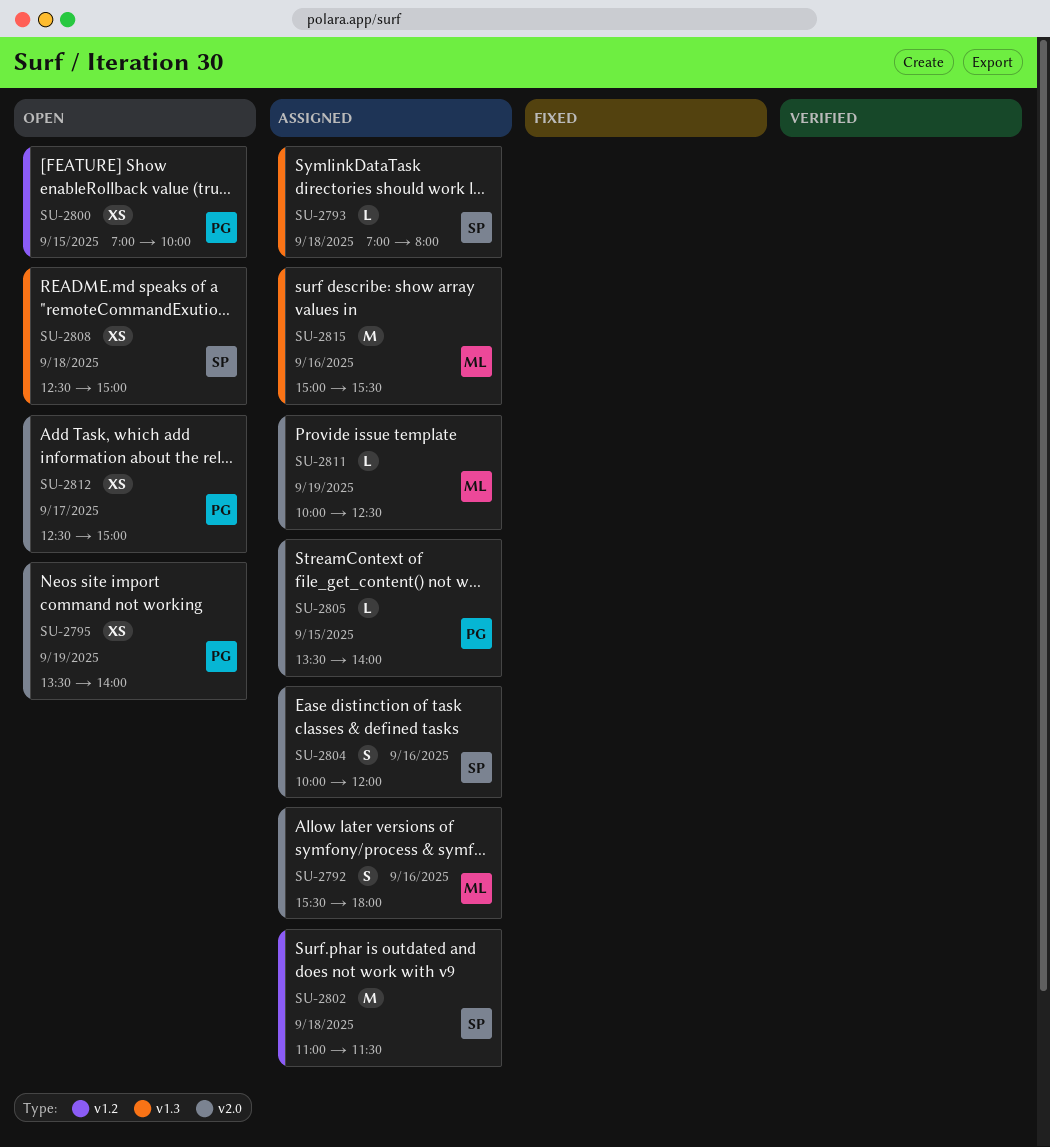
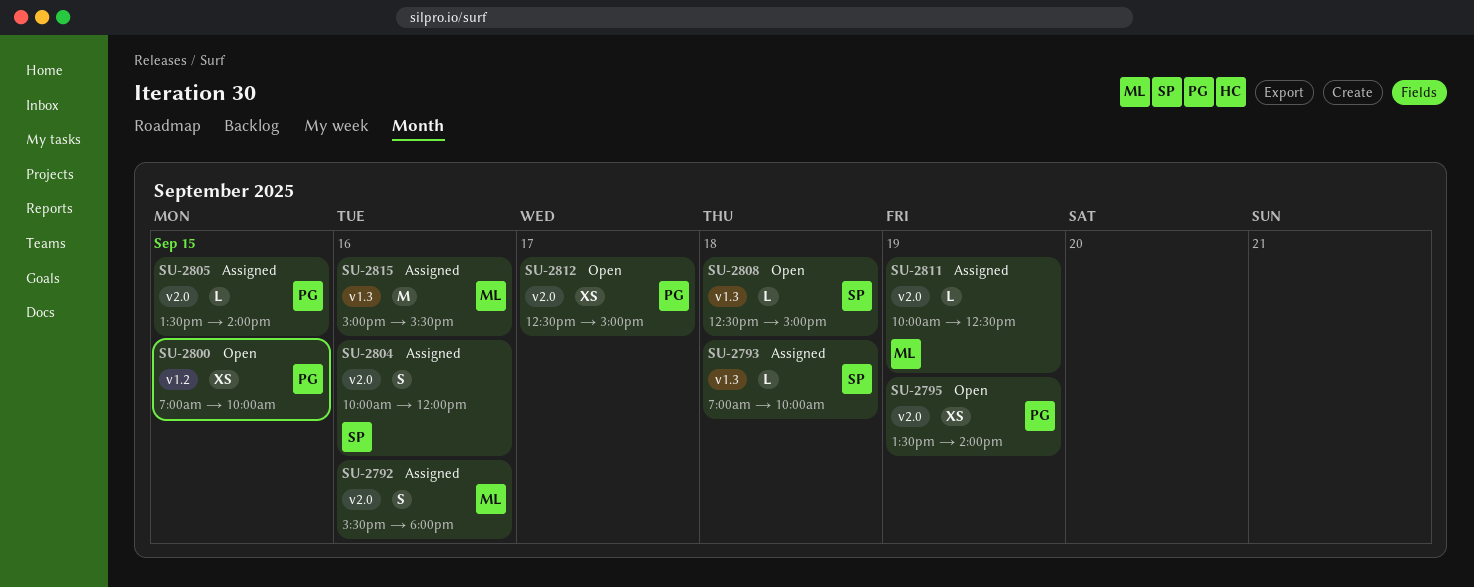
SU-2793, ends: 08:00 -> 10:00
SU-2802: present -> none
SU-2808, estimate: XS -> L

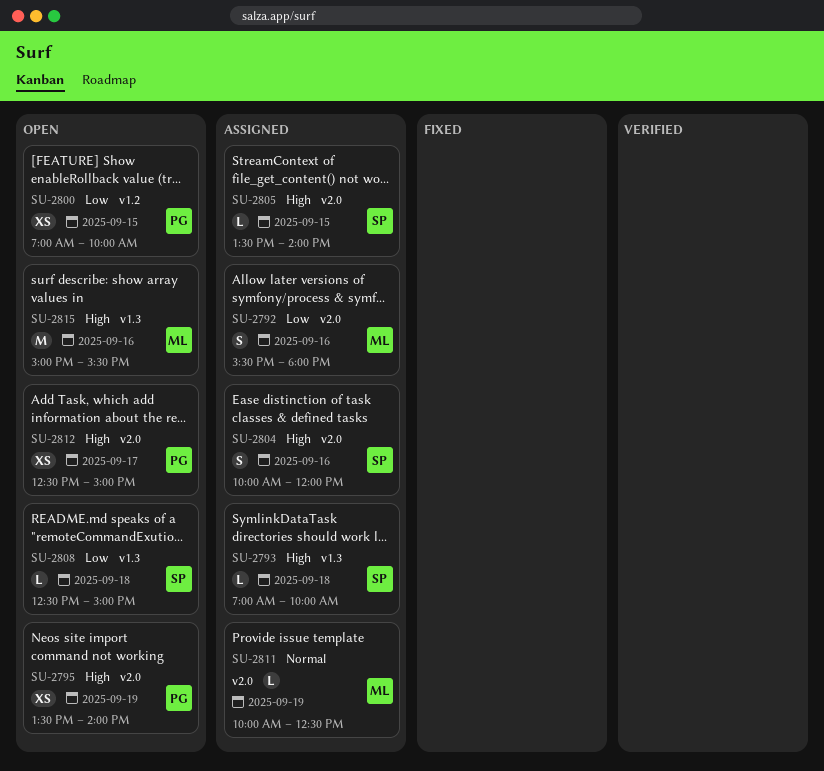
SU-2805, owner: PG -> SP
SU-2815, status: Assigned -> Open

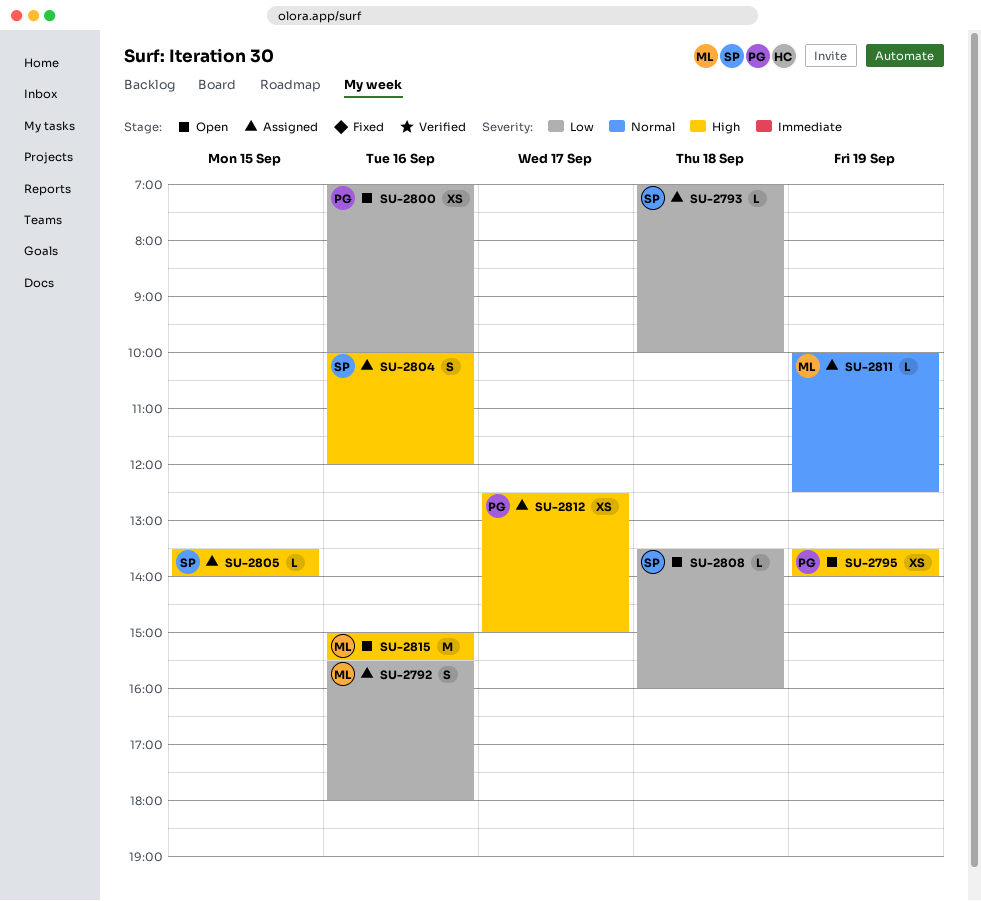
SU-2793, priority: High -> Low
SU-2800, day: Sep 15 -> Sep 16
SU-2808, begins: 12:30 -> 13:30
SU-2808, ends: 15:00 -> 16:00
SU-2812, status: Open -> Assigned

